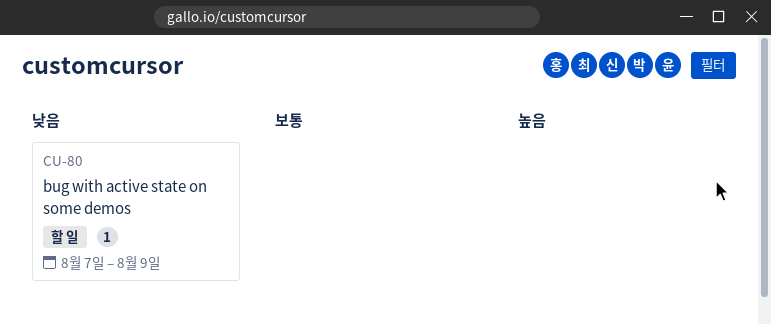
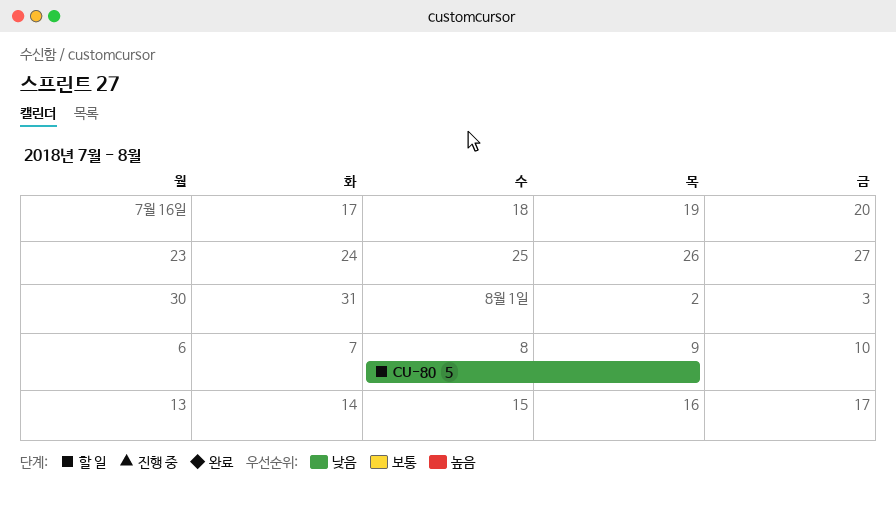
CU-80, estimate: 1 -> 5
CU-80, start: Aug 7 -> Aug 8

